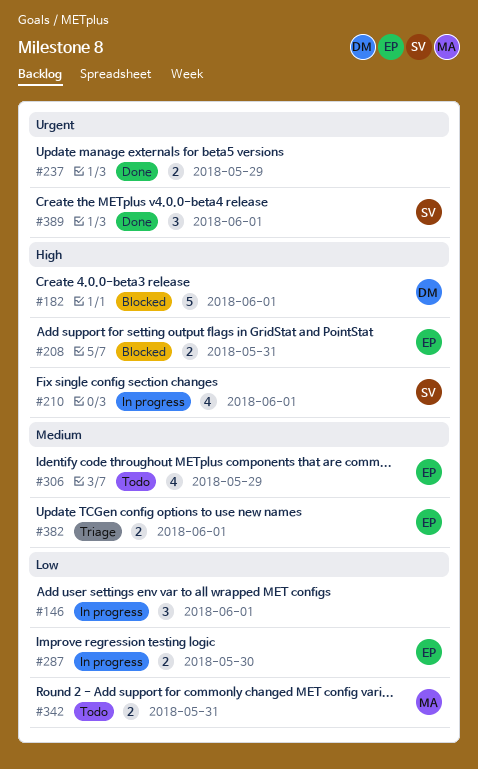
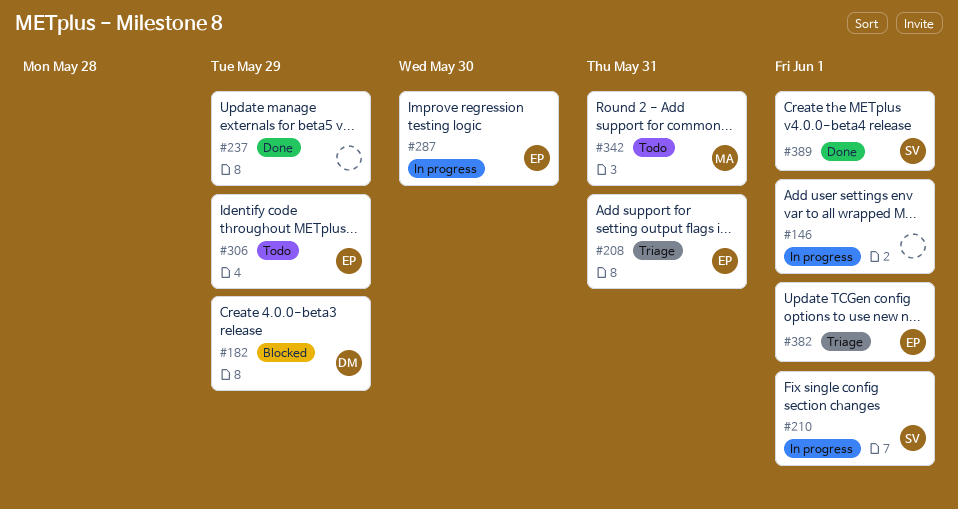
#182, due: Jun 1 -> May 29
#208, status: Blocked -> Triage

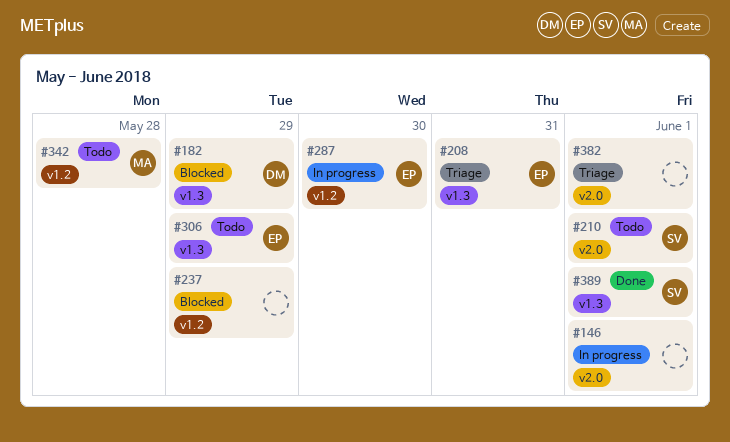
#210, status: In progress -> Todo
#237, status: Done -> Blocked
#342, due: May 31 -> May 28
#382, owner: EP -> none

